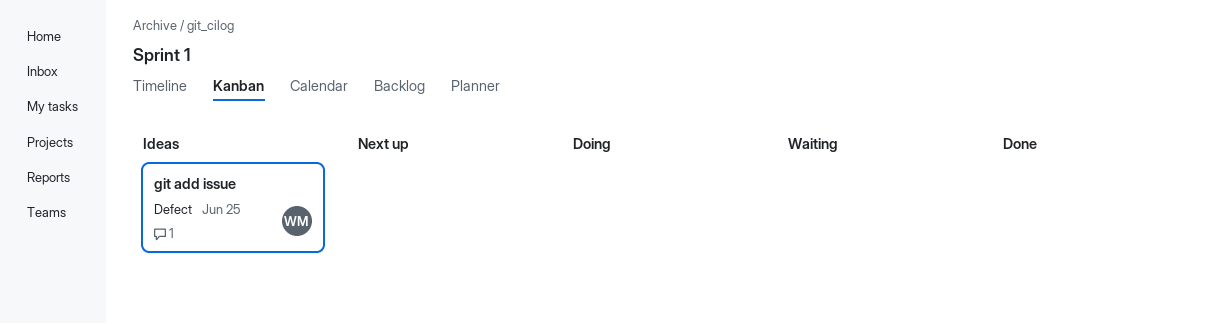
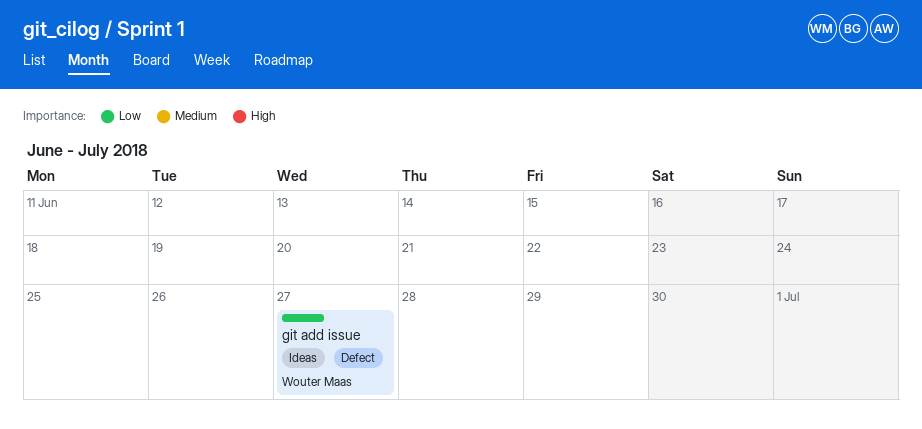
git add issue, due: Jun 25 -> Jun 27

